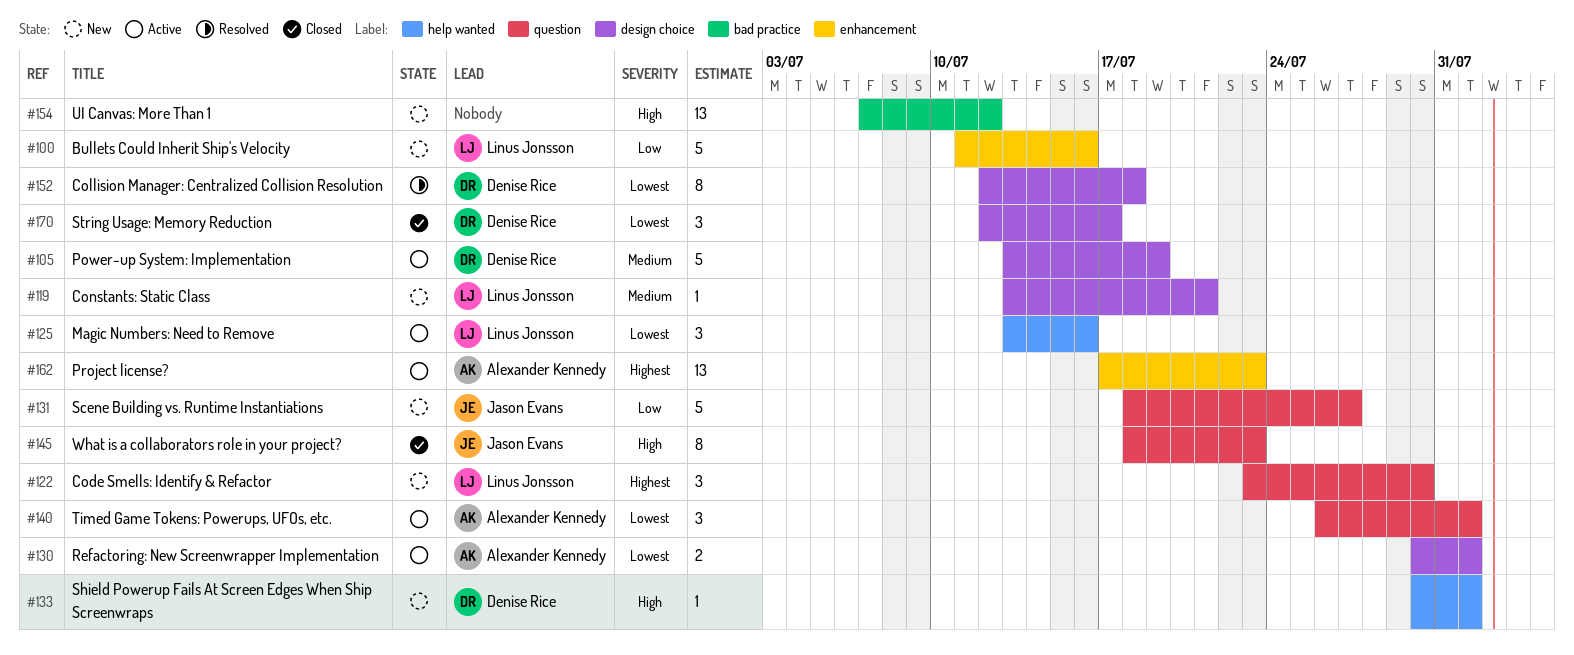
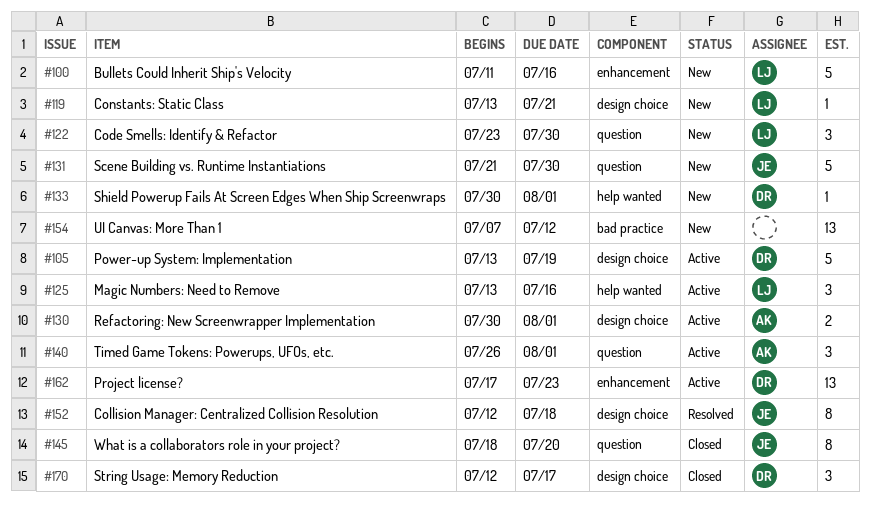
#131, start: Jul 18 -> Jul 21
#131, due: Jul 27 -> Jul 30
#145, due: Jul 23 -> Jul 20
#152, owner: Denise Rice -> Jason Evans
#162, owner: Alexander Kennedy -> Denise Rice

